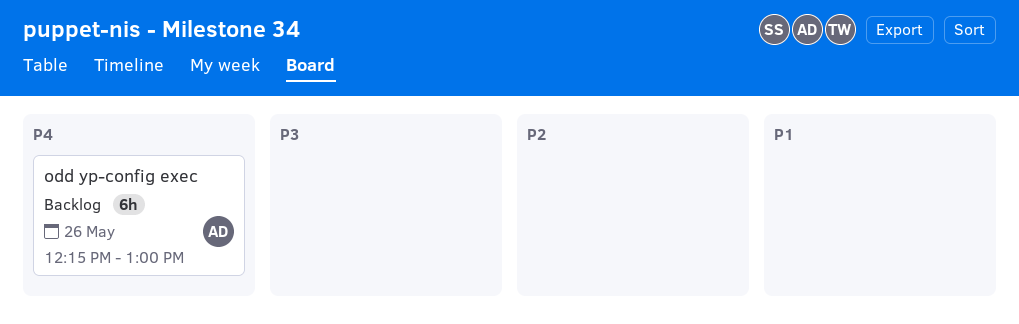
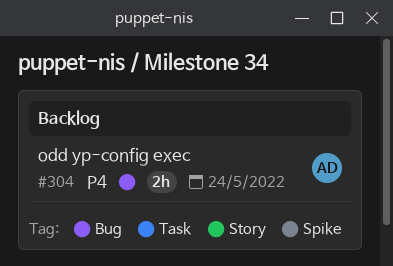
odd yp-config exec, estimate: 6h -> 2h
odd yp-config exec, day: May 26 -> May 24

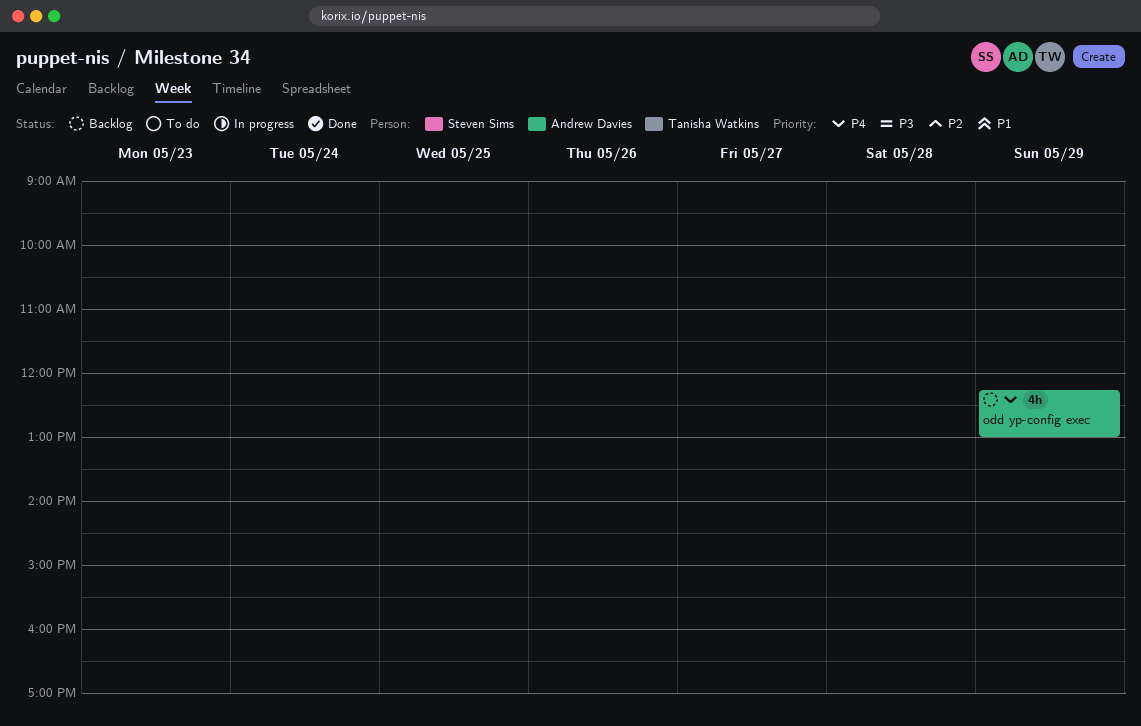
odd yp-config exec, estimate: 2h -> 4h
odd yp-config exec, day: May 24 -> May 29

